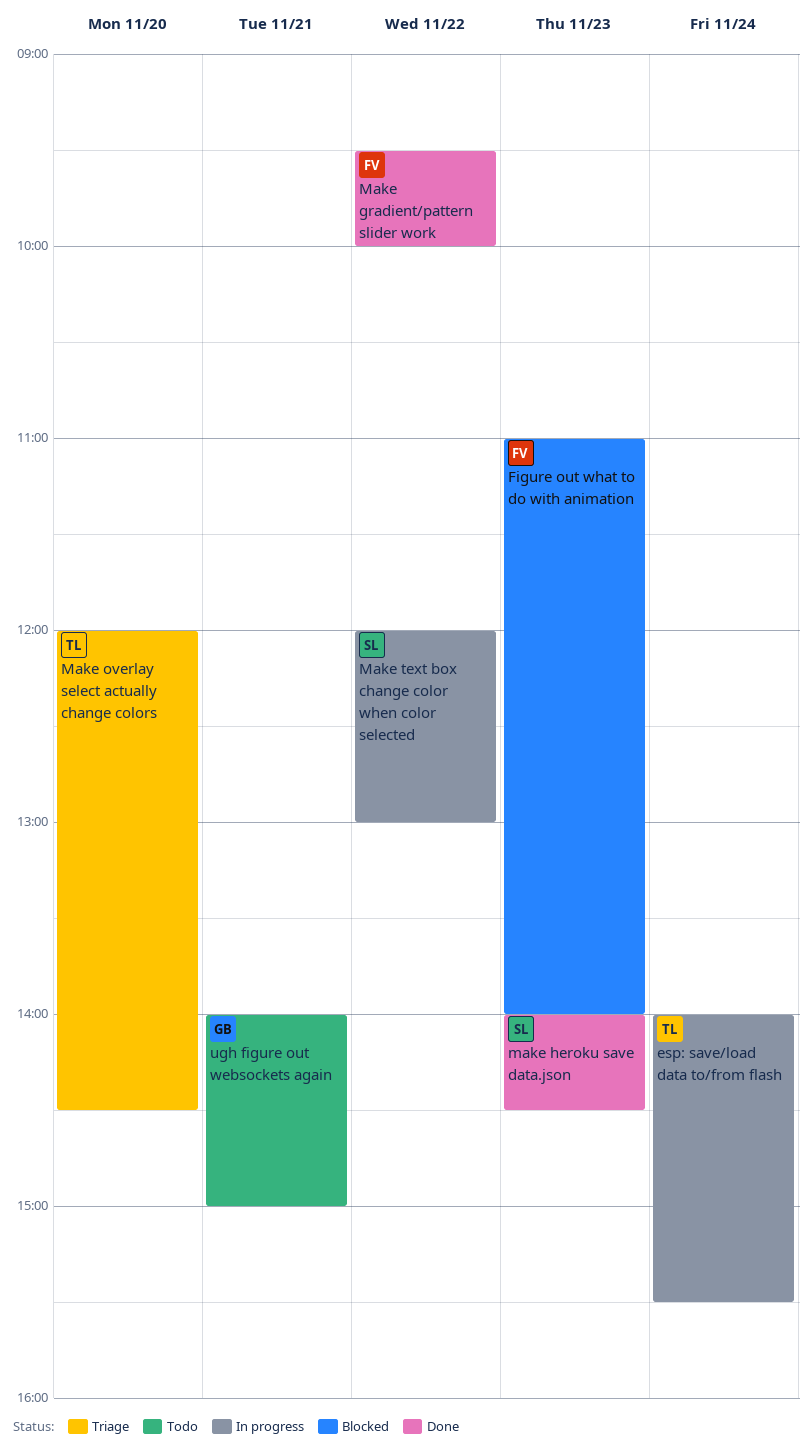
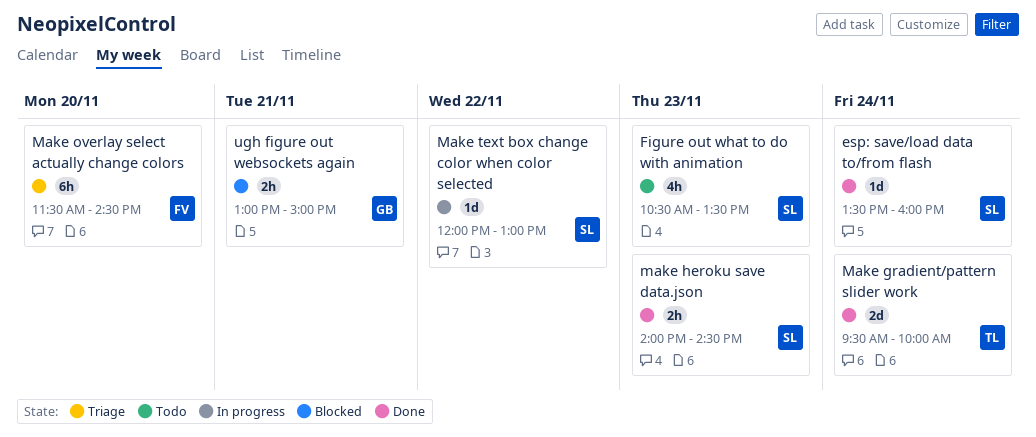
esp: save/load data to/from flash, status: In progress -> Done
esp: save/load data to/from flash, owner: TL -> SL
esp: save/load data to/from flash, begins: 14:00 -> 13:30
esp: save/load data to/from flash, ends: 15:30 -> 16:00
Figure out what to do with animation, status: Blocked -> Todo
Figure out what to do with animation, owner: FV -> SL
Figure out what to do with animation, begins: 11:00 -> 10:30
Figure out what to do with animation, ends: 14:00 -> 13:30
Make gradient/pattern slider work, owner: FV -> TL
Make gradient/pattern slider work, day: Nov 22 -> Nov 24
Make overlay select actually change colors, owner: TL -> FV
Make overlay select actually change colors, begins: 12:00 -> 11:30
ugh figure out websockets again, status: Todo -> Blocked
ugh figure out websockets again, begins: 14:00 -> 13:00

